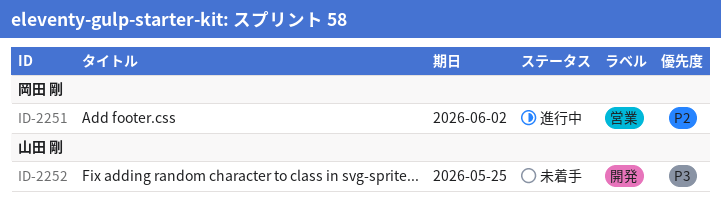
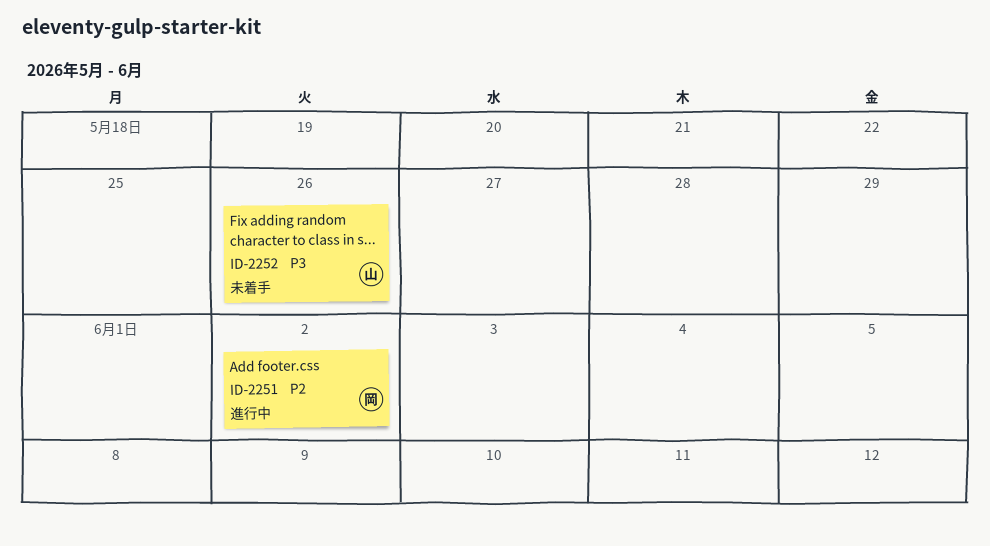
ID-2252, due: May 25 -> May 26

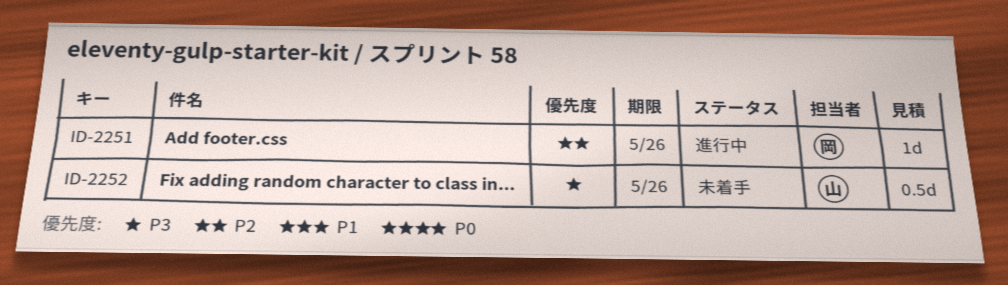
ID-2251, due: Jun 2 -> May 26

